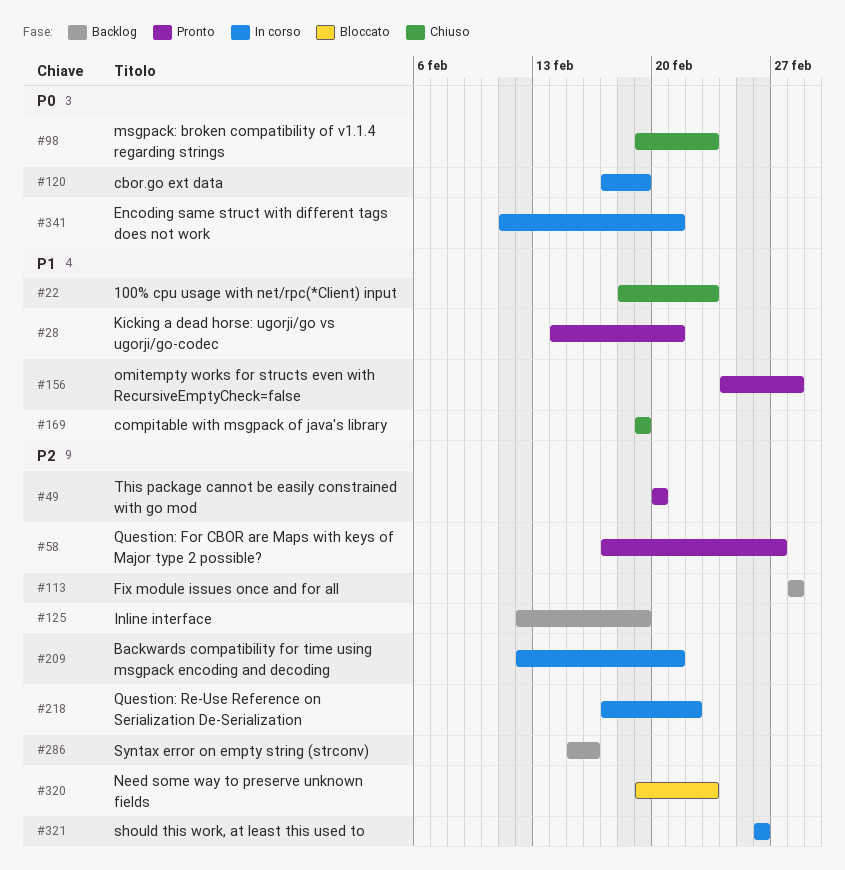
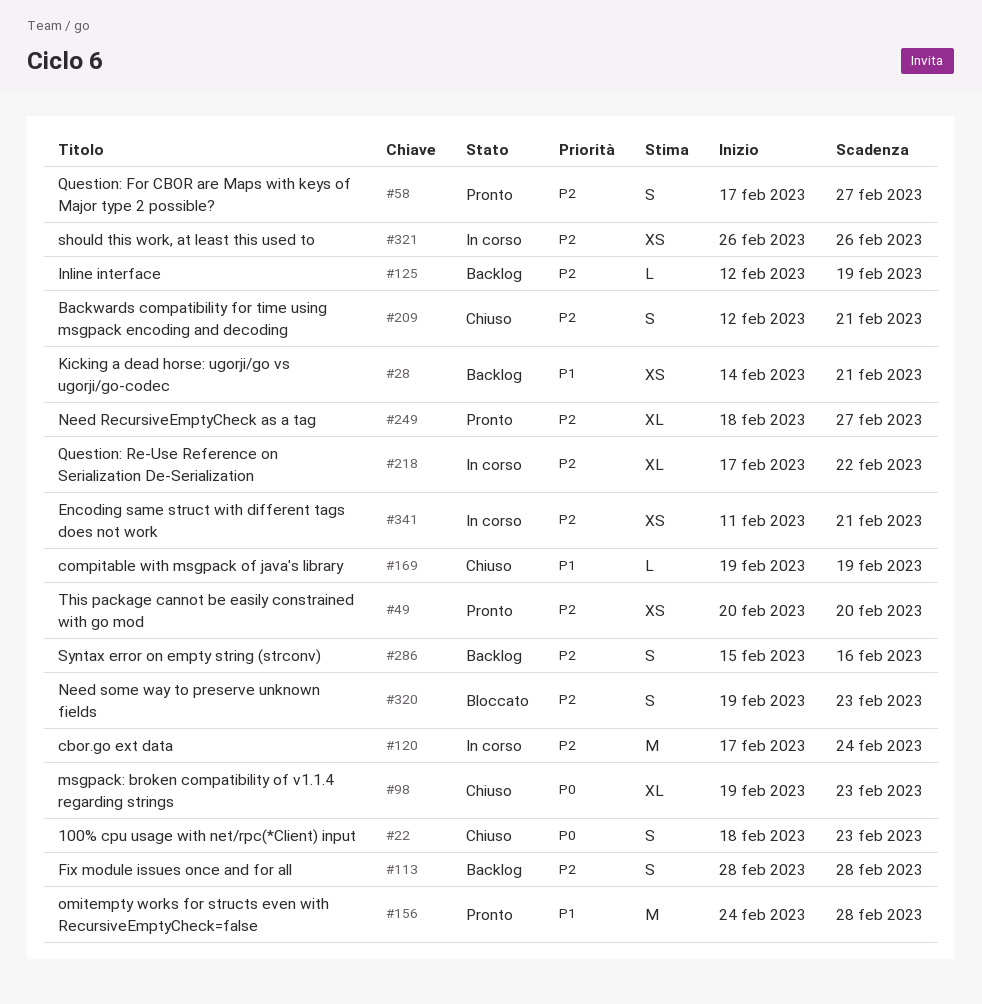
#22, priority: P1 -> P0
#28, status: Pronto -> Backlog
#120, priority: P0 -> P2
#120, due: Feb 19 -> Feb 24
#209, status: In corso -> Chiuso
#249: none -> present
#341, priority: P0 -> P2

